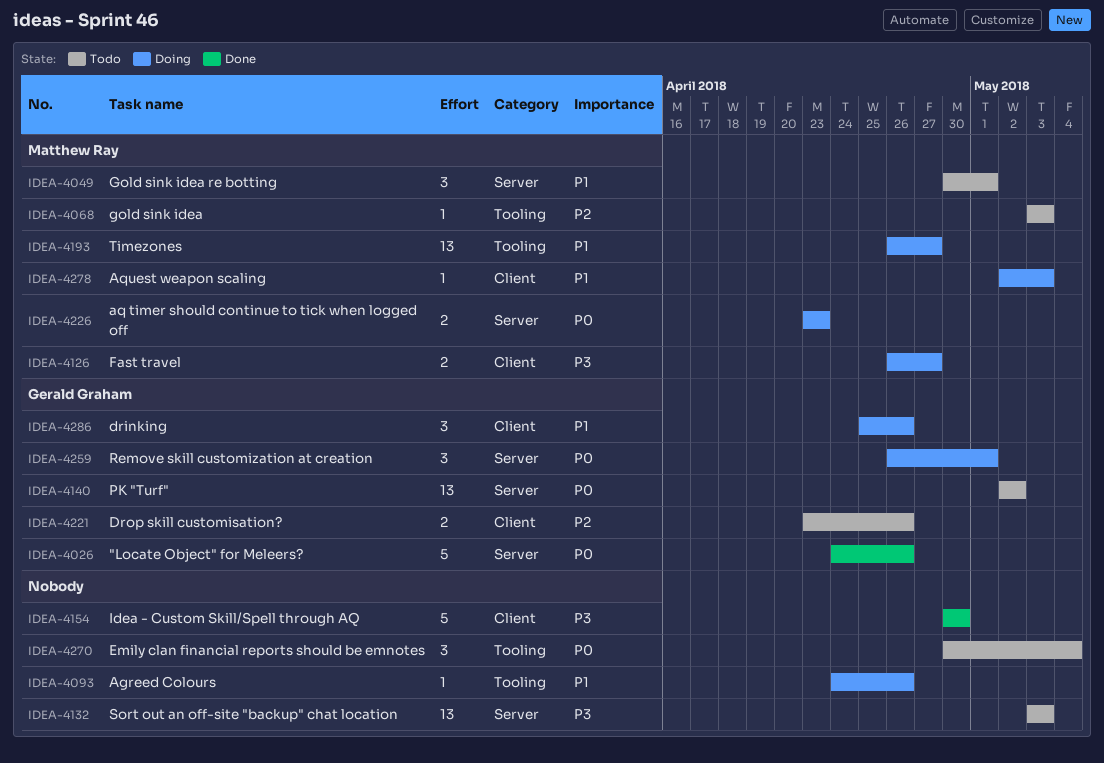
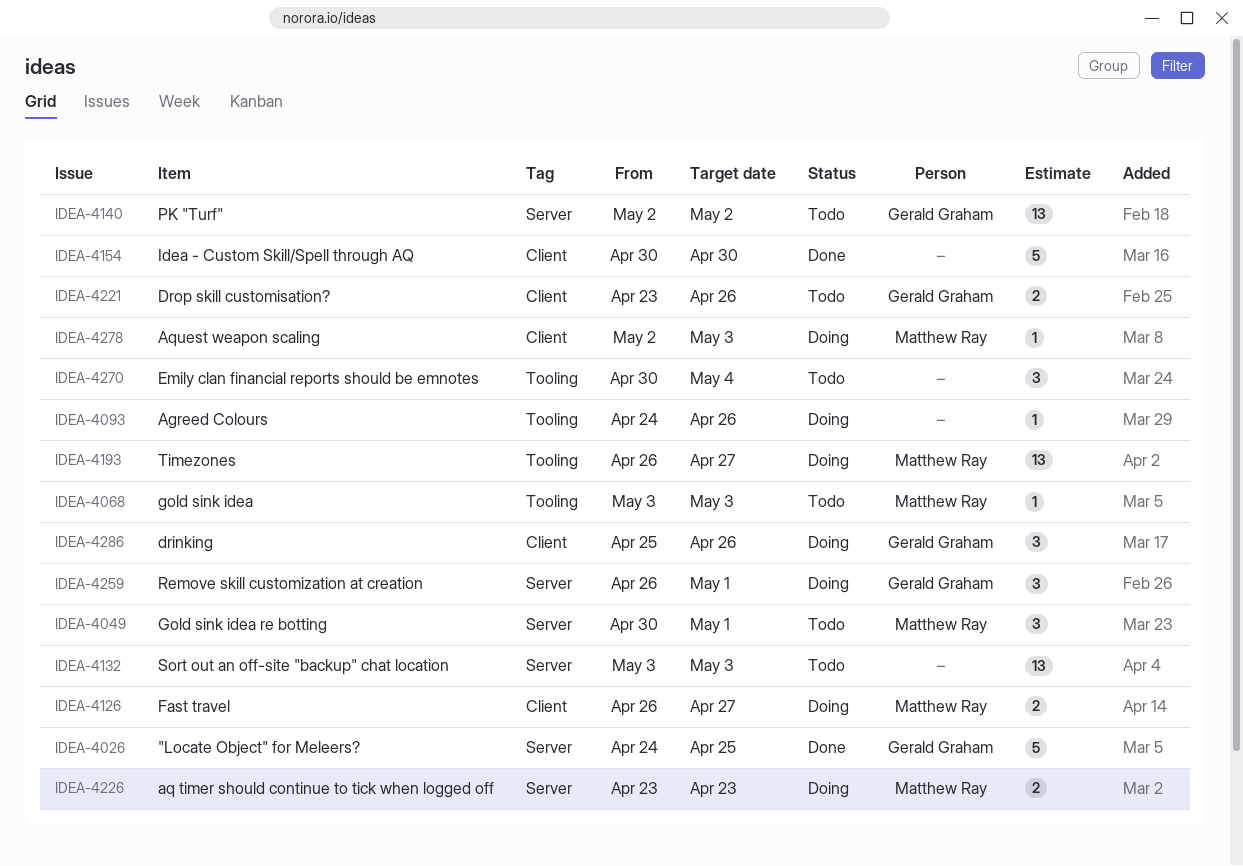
IDEA-4026, due: Apr 26 -> Apr 25

